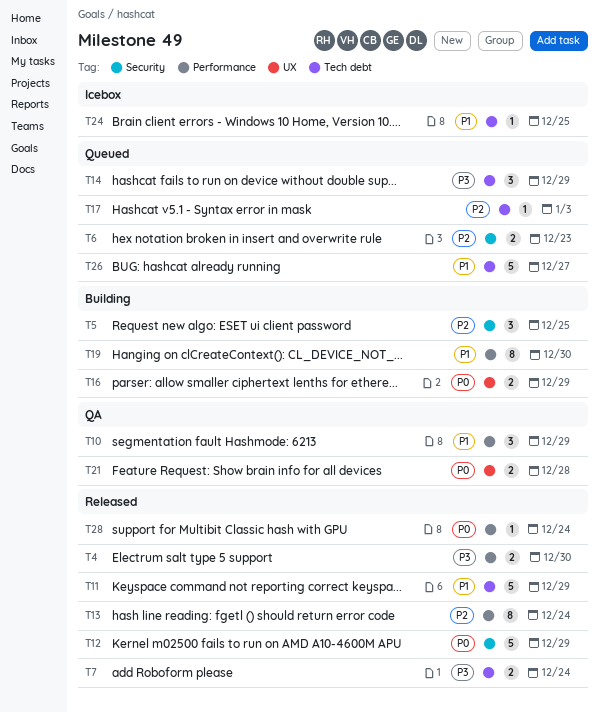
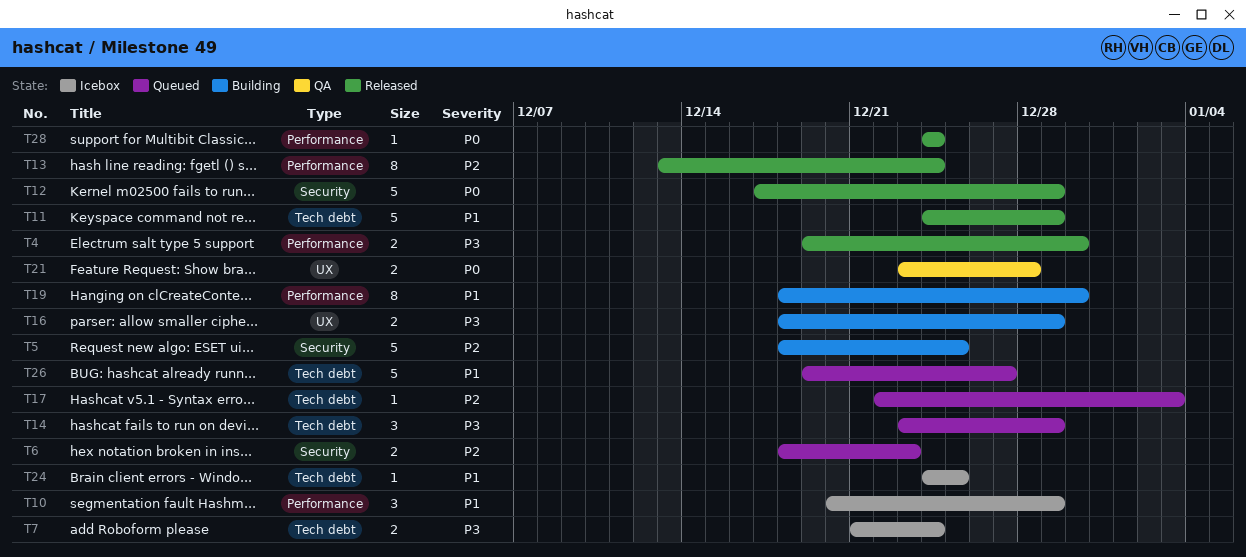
T5, estimate: 3 -> 5
T7, status: Released -> Icebox
T10, status: QA -> Icebox
T16, priority: P0 -> P3

